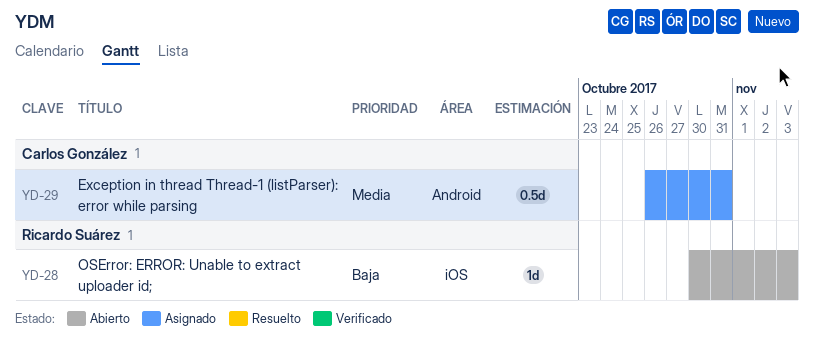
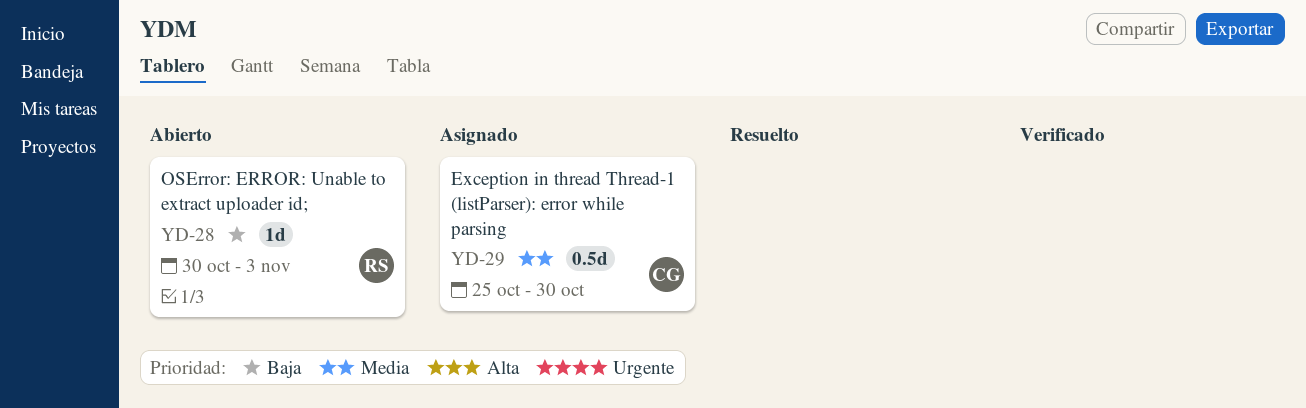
YD-29, start: Oct 26 -> Oct 25
YD-29, due: Oct 31 -> Oct 30

